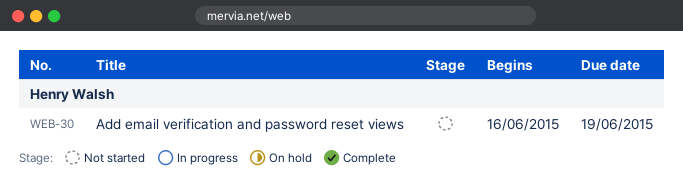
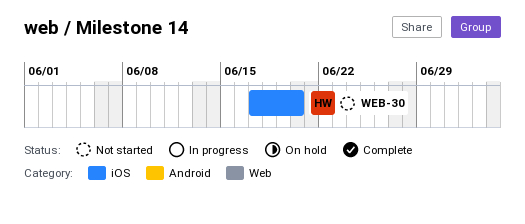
WEB-30, start: Jun 16 -> Jun 17
WEB-30, due: Jun 19 -> Jun 20

